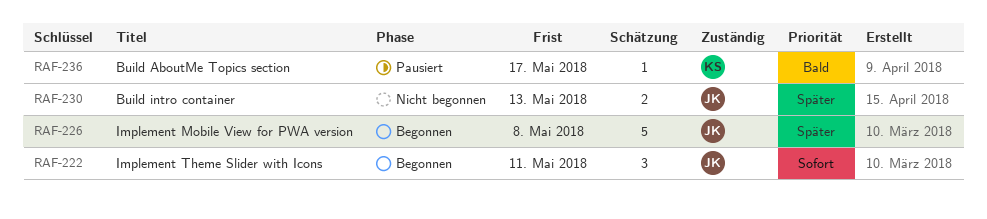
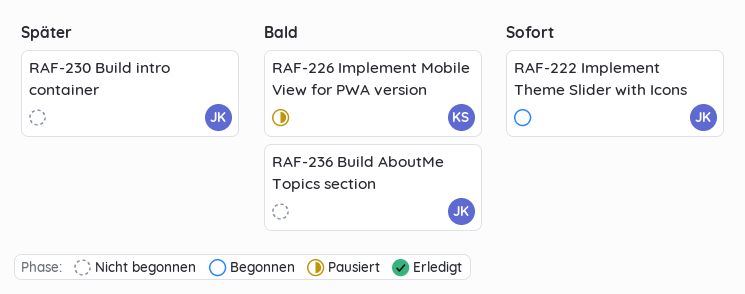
RAF-226, status: Begonnen -> Pausiert
RAF-226, owner: JK -> KS
RAF-226, priority: Später -> Bald
RAF-236, status: Pausiert -> Nicht begonnen
RAF-236, owner: KS -> JK

